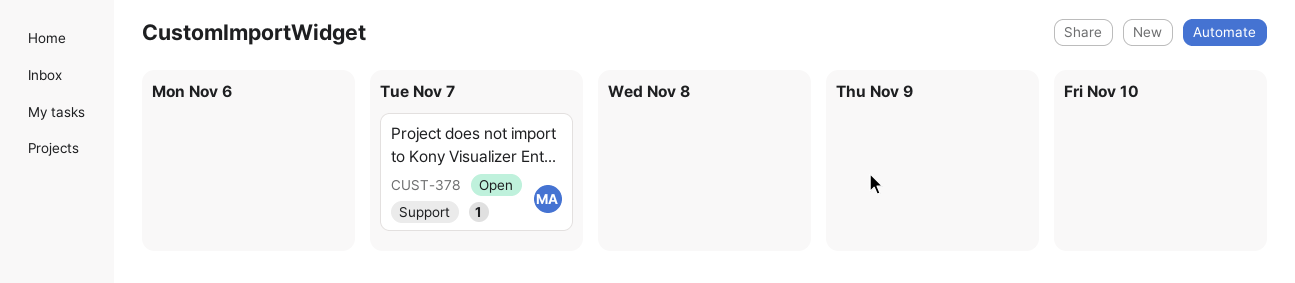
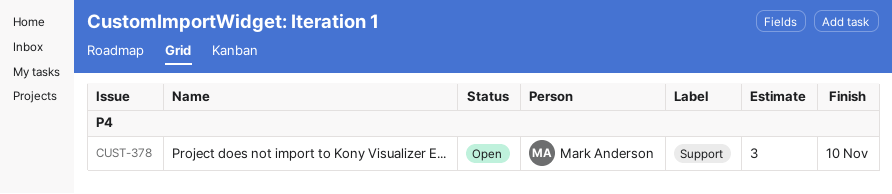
CUST-378, estimate: 1 -> 3
CUST-378, due: Nov 7 -> Nov 10

